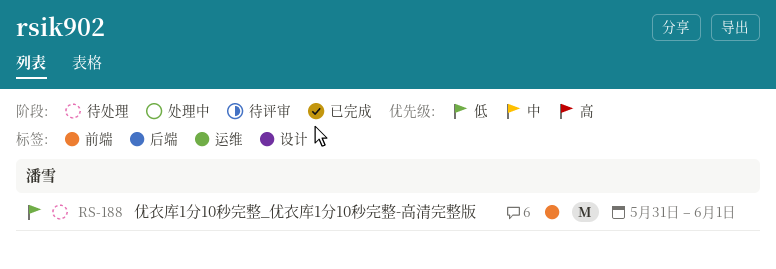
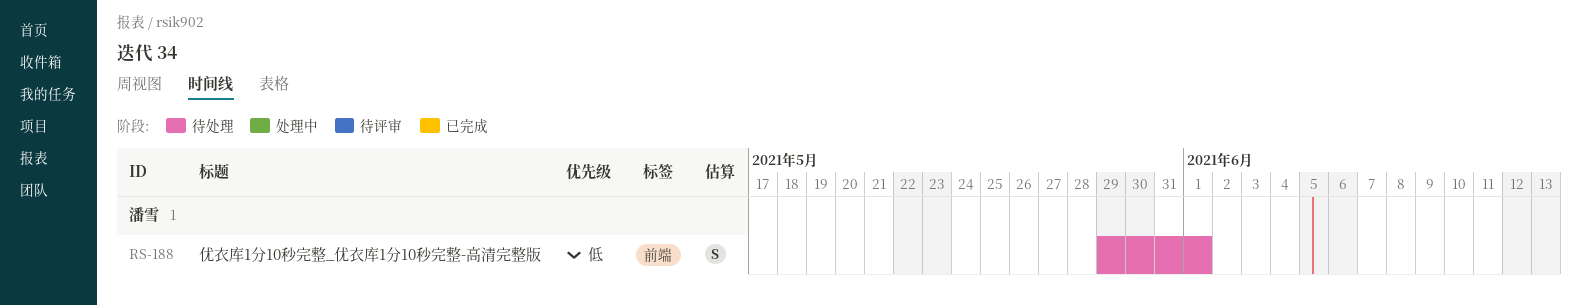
RS-188, estimate: M -> S
RS-188, start: May 31 -> May 29

